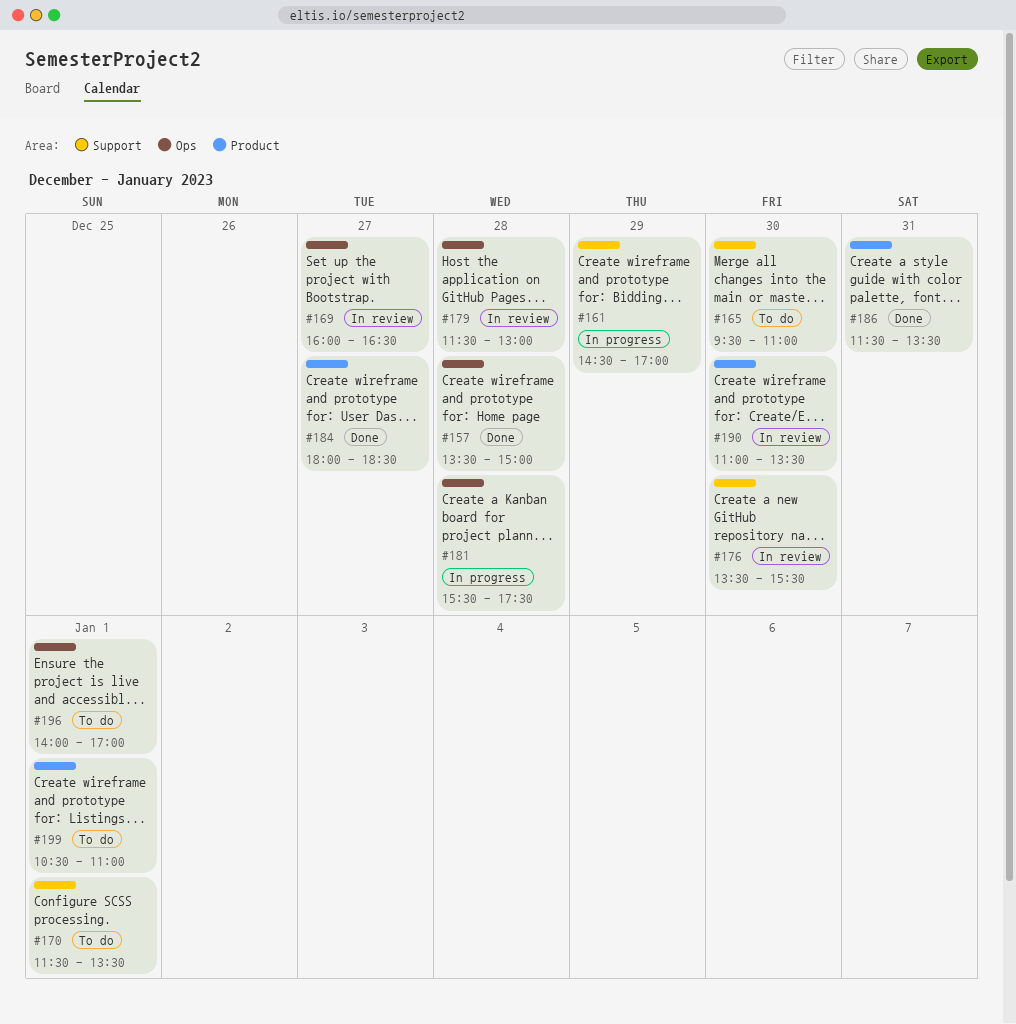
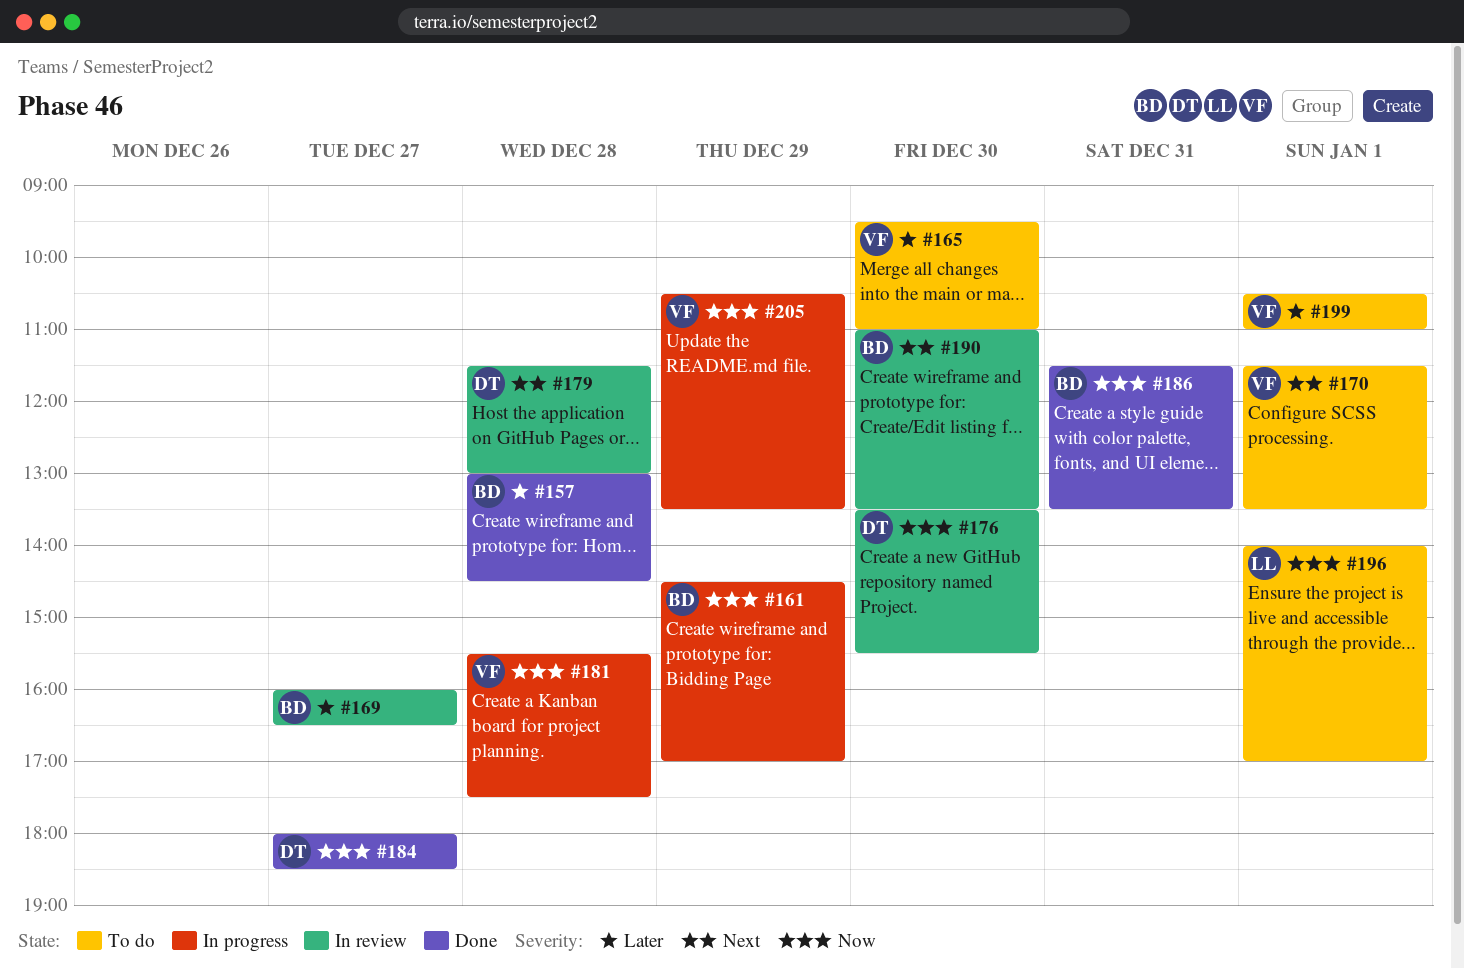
#157, begins: 13:30 -> 13:00
#157, ends: 15:00 -> 14:30
#205: none -> present

